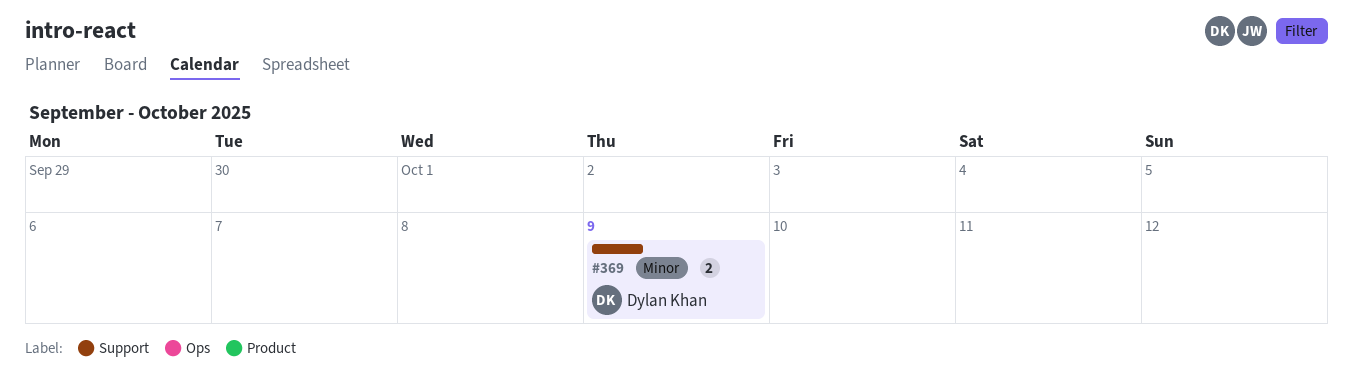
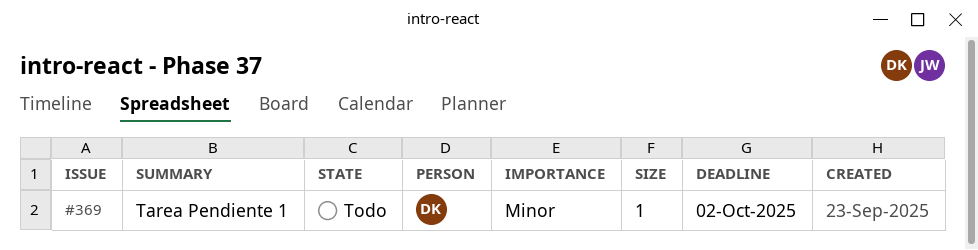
#369, estimate: 2 -> 1
#369, due: Oct 9 -> Oct 2

